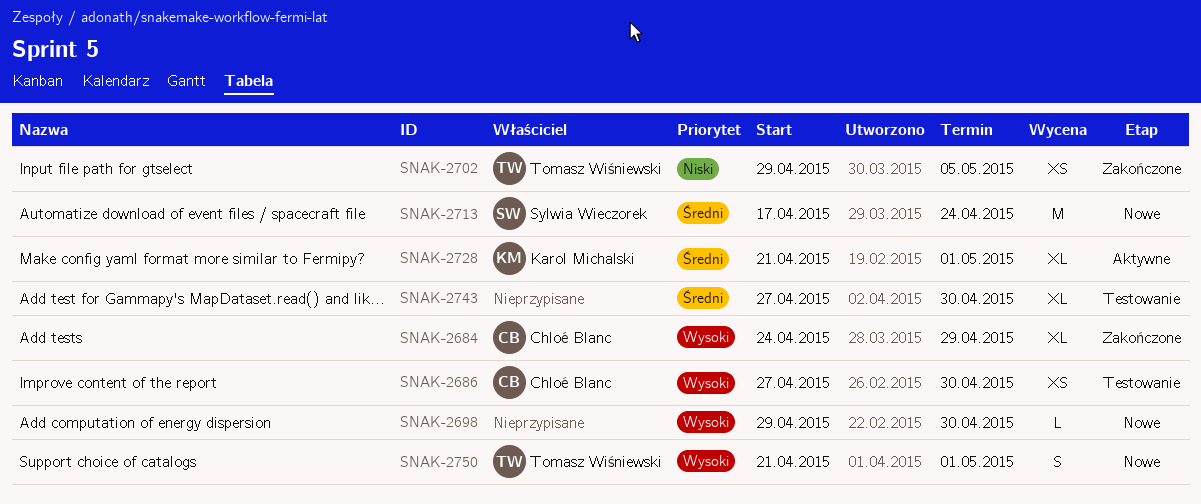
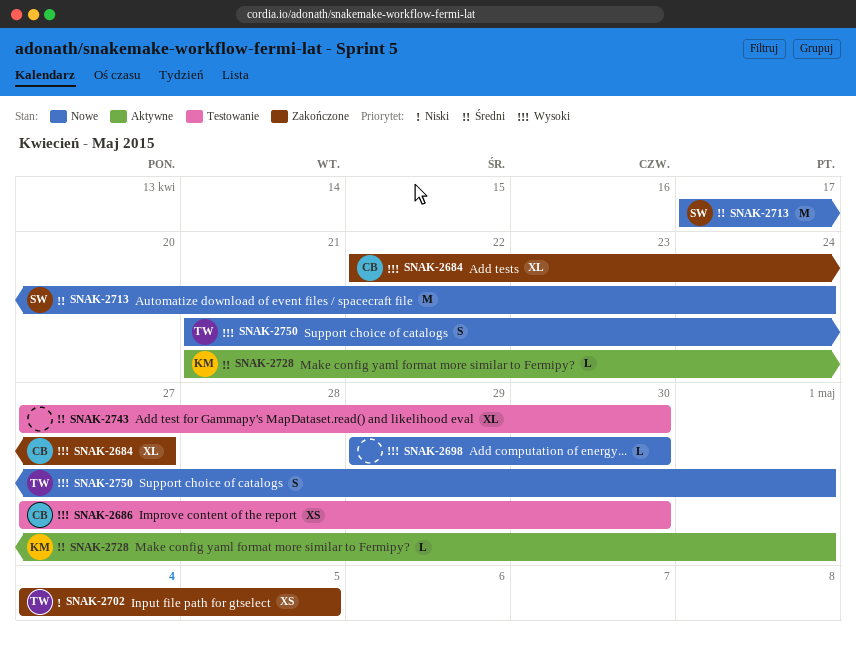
SNAK-2684, start: Apr 24 -> Apr 22
SNAK-2684, due: Apr 29 -> Apr 27
SNAK-2702, start: Apr 29 -> May 4
SNAK-2728, estimate: XL -> L

